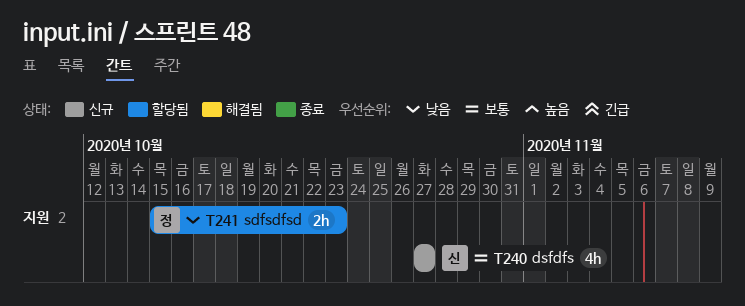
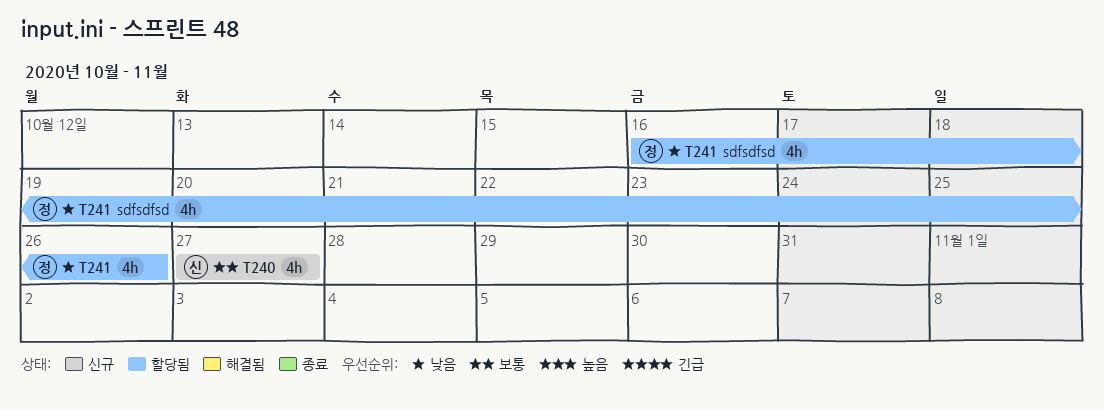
T241, estimate: 2h -> 4h
T241, start: Oct 15 -> Oct 16
T241, due: Oct 23 -> Oct 26

